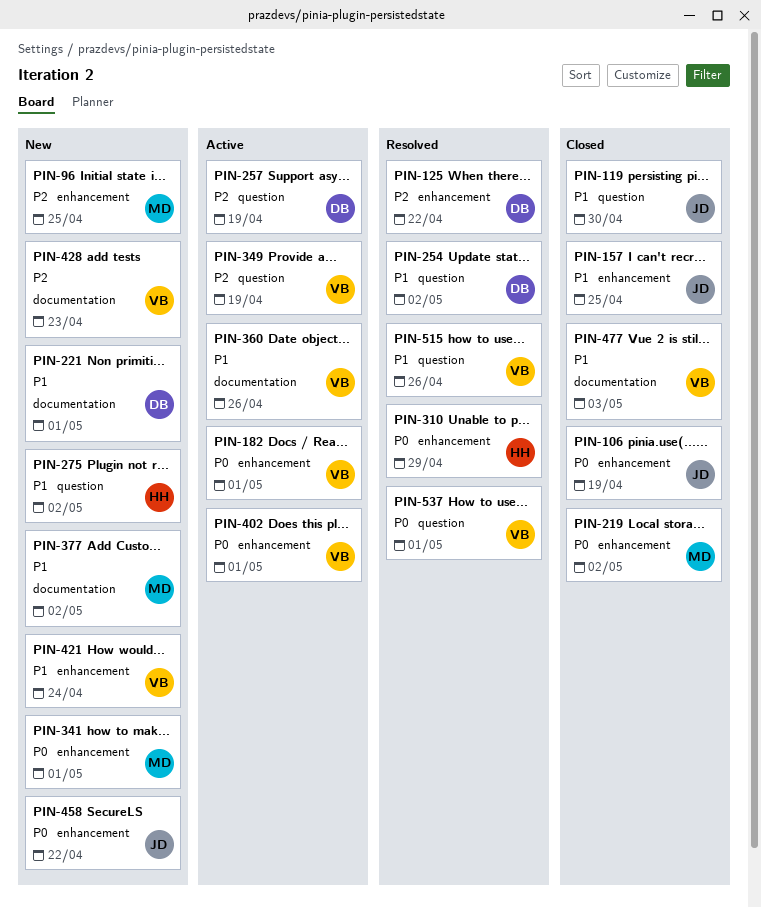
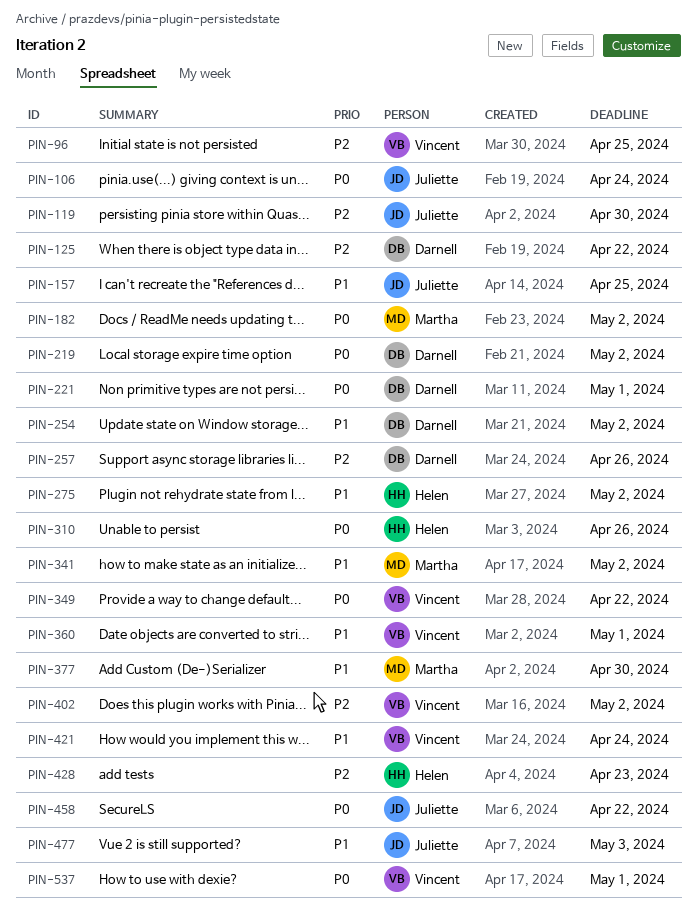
PIN-96, owner: Martha -> Vincent
PIN-106, due: Apr 19 -> Apr 24
PIN-119, priority: P1 -> P2
PIN-182, owner: Vincent -> Martha
PIN-182, due: May 1 -> May 2
PIN-219, owner: Martha -> Darnell
PIN-221, priority: P1 -> P0
PIN-257, due: Apr 19 -> Apr 26
PIN-310, due: Apr 29 -> Apr 26
PIN-341, priority: P0 -> P1
PIN-341, due: May 1 -> May 2
PIN-349, priority: P2 -> P0
PIN-349, due: Apr 19 -> Apr 22
PIN-360, due: Apr 26 -> May 1
PIN-377, due: May 2 -> Apr 30
PIN-402, priority: P0 -> P2
PIN-402, due: May 1 -> May 2
PIN-428, owner: Vincent -> Helen
PIN-477, owner: Vincent -> Juliette
PIN-515: present -> none

